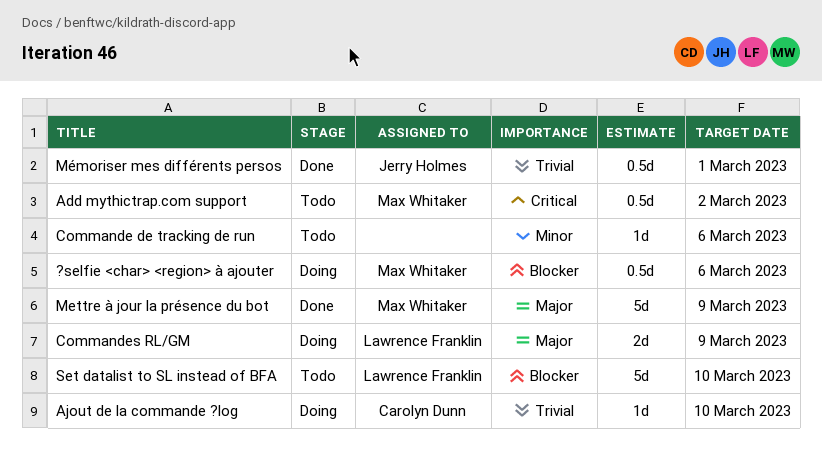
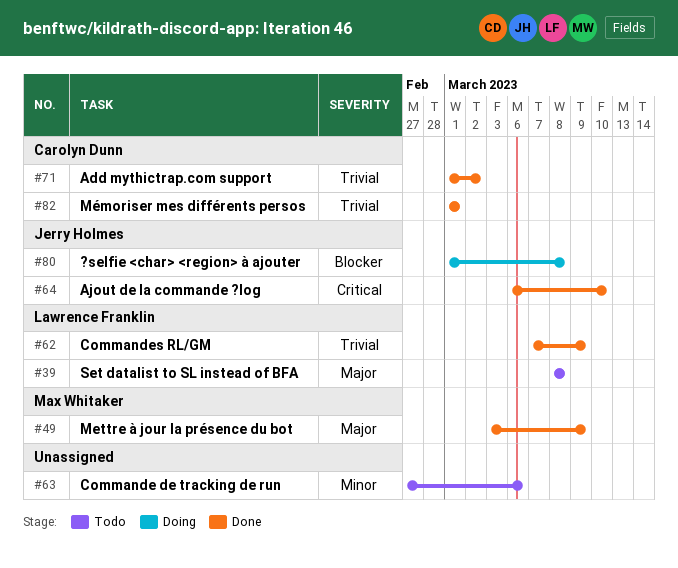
?selfie <char> <region> à ajouter, owner: Max Whitaker -> Jerry Holmes
?selfie <char> <region> à ajouter, due: Mar 6 -> Mar 8
Add mythictrap.com support, status: Todo -> Done
Add mythictrap.com support, owner: Max Whitaker -> Carolyn Dunn
Add mythictrap.com support, priority: Critical -> Trivial
Ajout de la commande ?log, status: Doing -> Done
Ajout de la commande ?log, owner: Carolyn Dunn -> Jerry Holmes
Ajout de la commande ?log, priority: Trivial -> Critical
Commandes RL/GM, status: Doing -> Done
Commandes RL/GM, priority: Major -> Trivial
Mémoriser mes différents persos, owner: Jerry Holmes -> Carolyn Dunn
Set datalist to SL instead of BFA, priority: Blocker -> Major
Set datalist to SL instead of BFA, due: Mar 10 -> Mar 8

